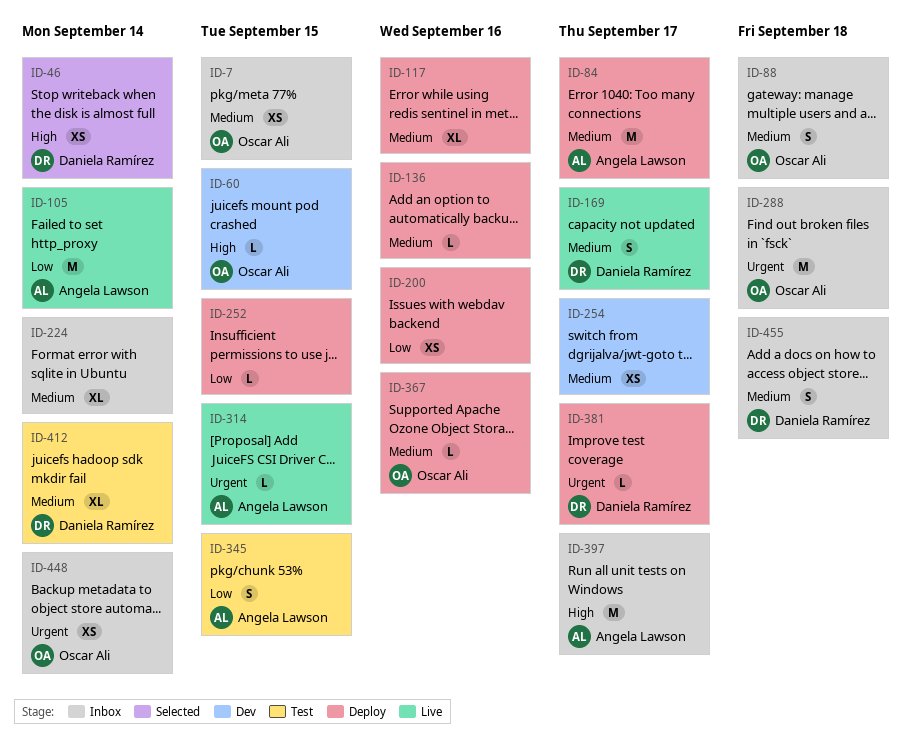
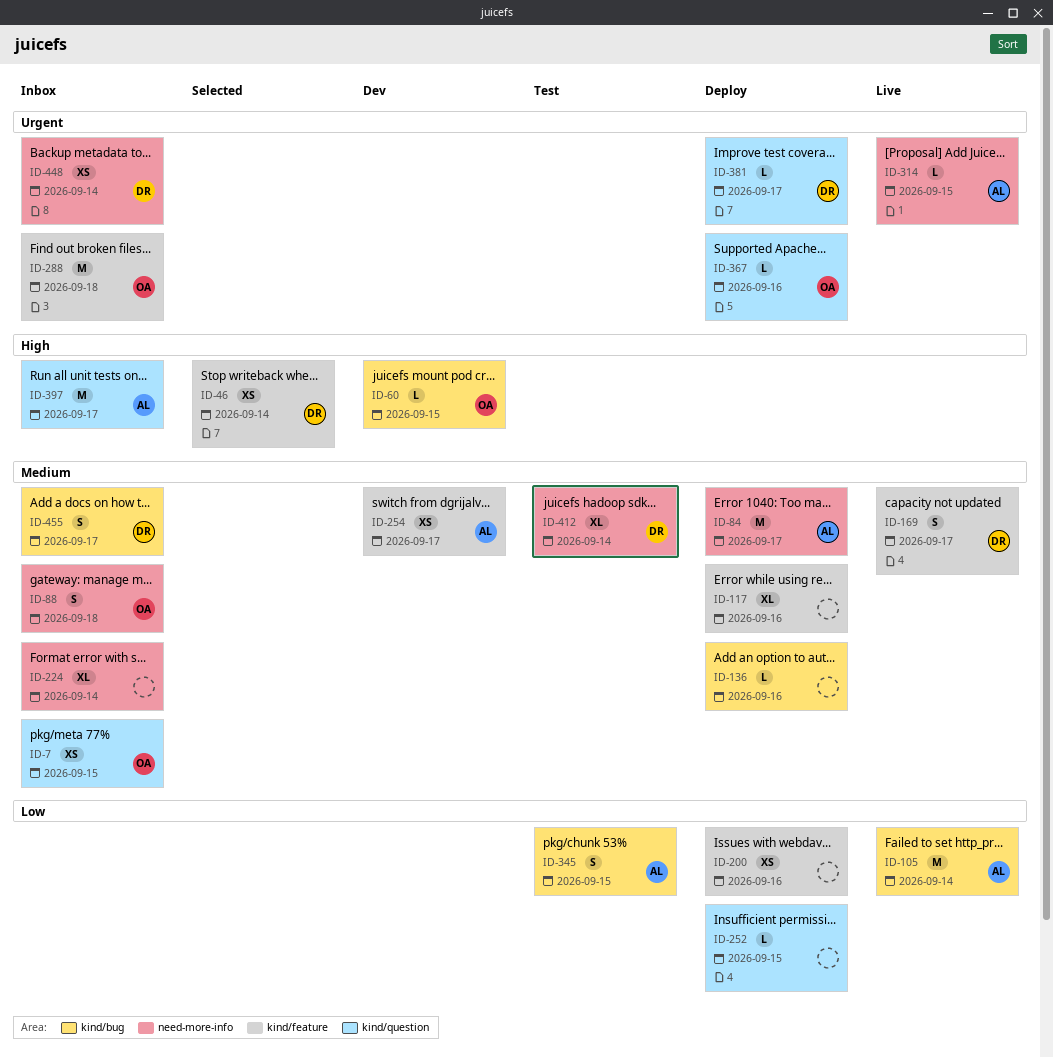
ID-254, owner: none -> Angela Lawson
ID-367, priority: Medium -> Urgent
ID-448, owner: Oscar Ali -> Daniela Ramírez
ID-455, due: Sep 18 -> Sep 17

